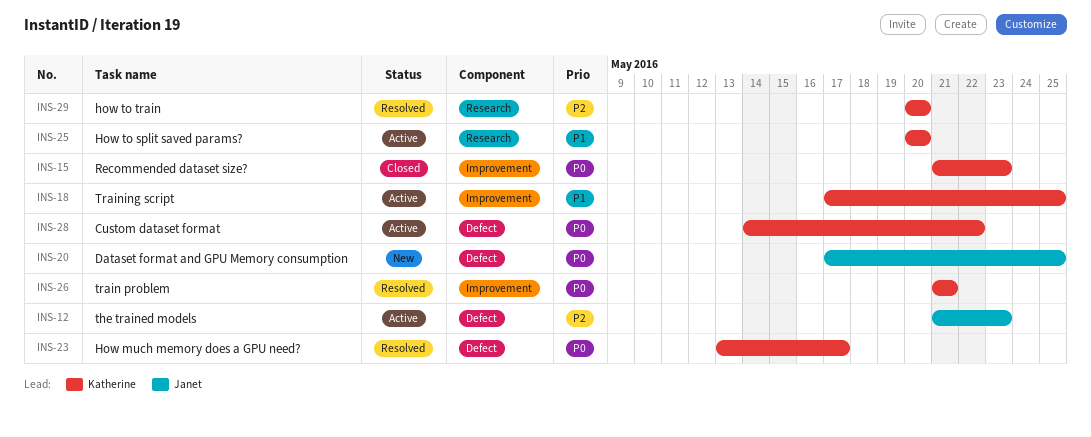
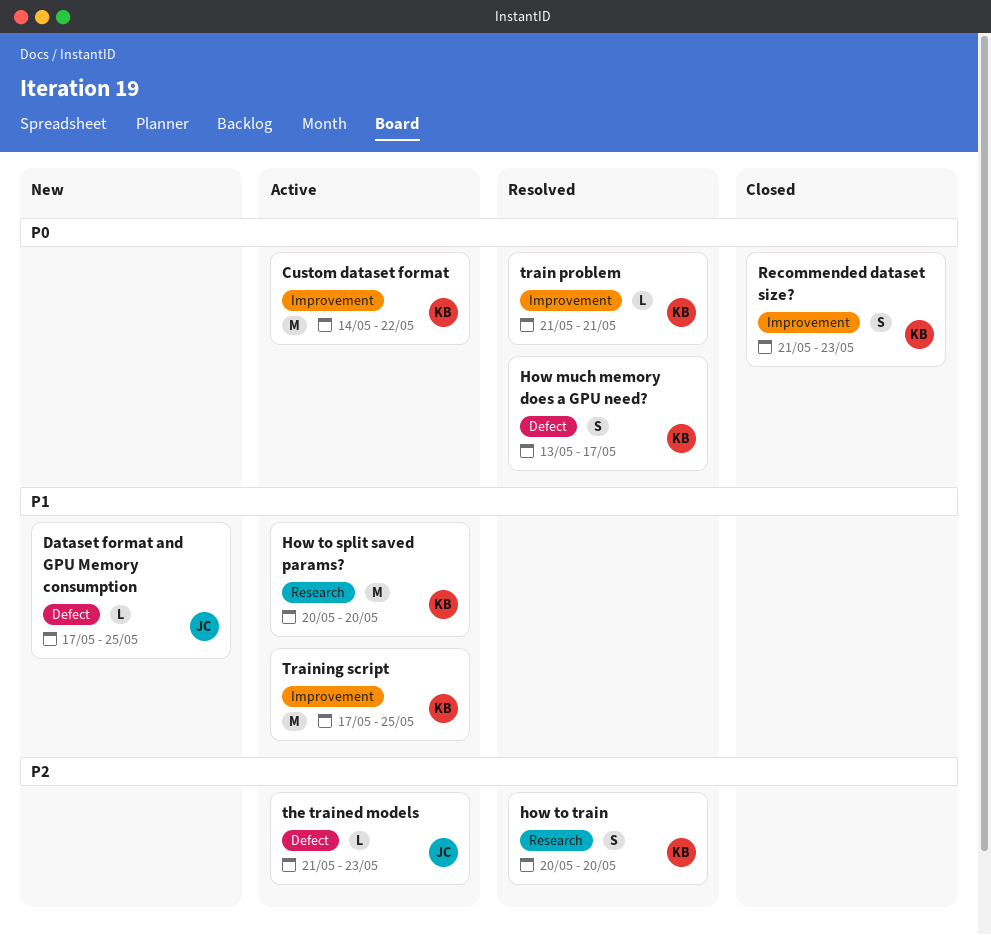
Custom dataset format, label: Defect -> Improvement
Dataset format and GPU Memory consumption, priority: P0 -> P1

